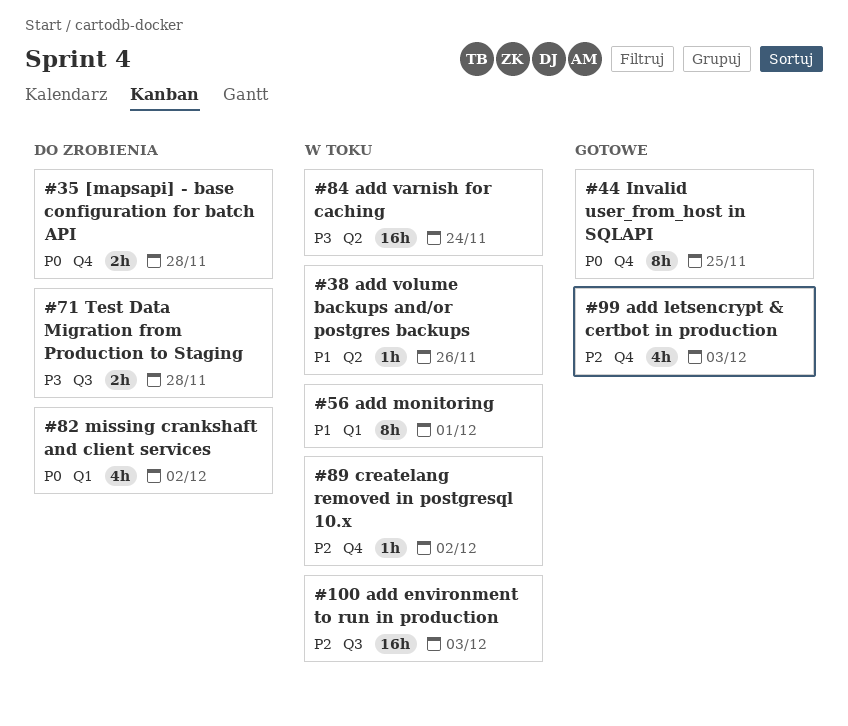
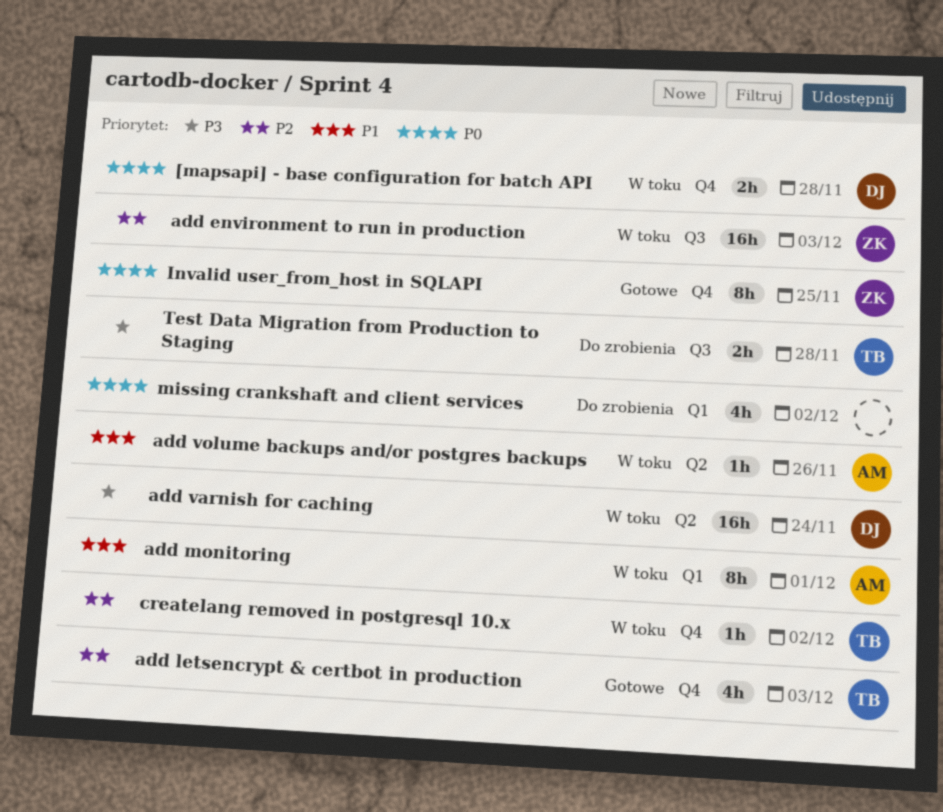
[mapsapi] - base configuration for batch API, status: Do zrobienia -> W toku

